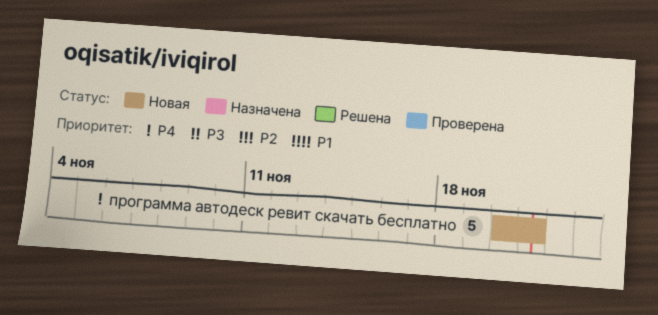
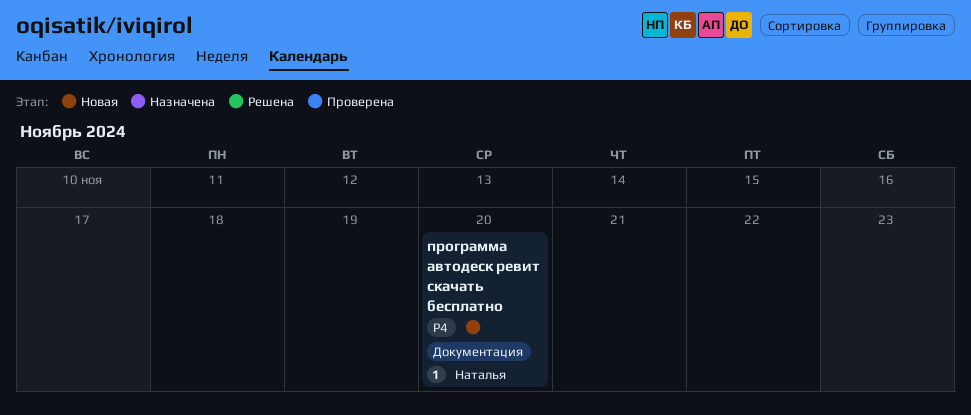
программа автодеск ревит скачать бесплатно, estimate: 5 -> 1
программа автодеск ревит скачать бесплатно, due: Nov 21 -> Nov 20

